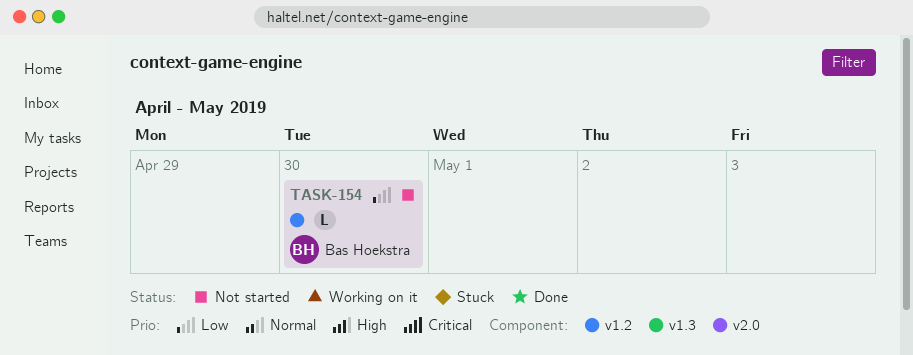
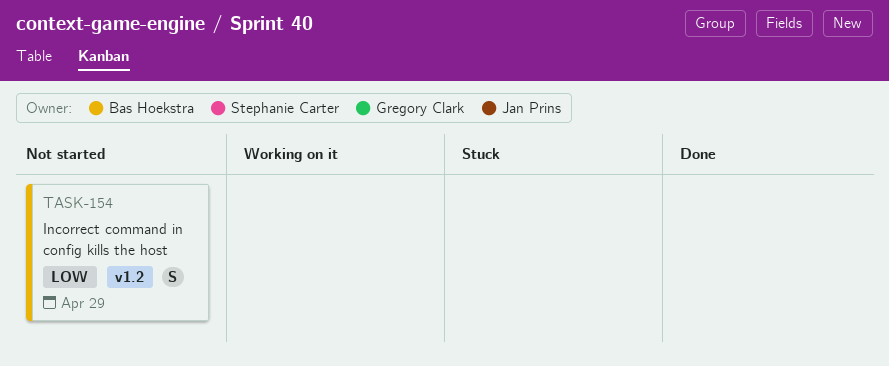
TASK-154, estimate: L -> S
TASK-154, due: Apr 30 -> Apr 29

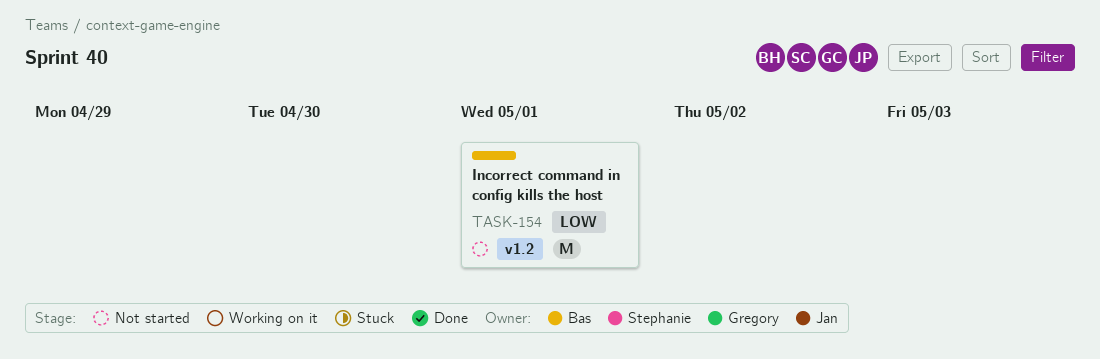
TASK-154, estimate: S -> M
TASK-154, due: Apr 29 -> May 1

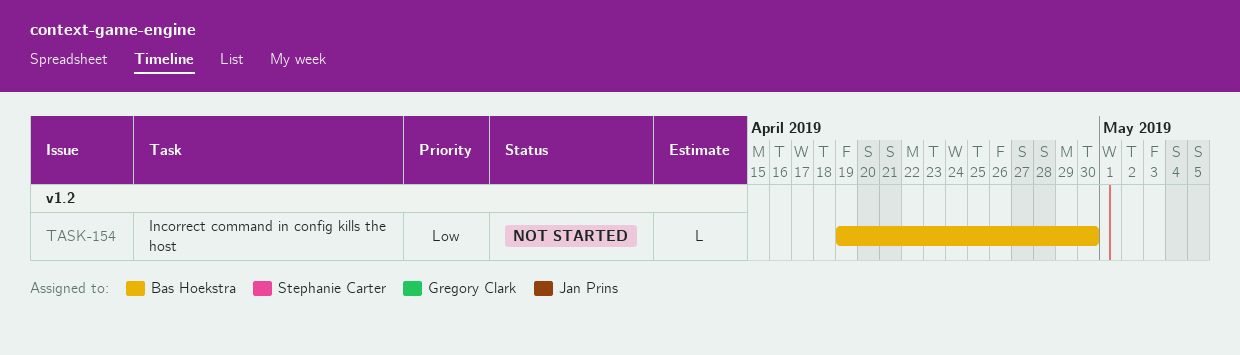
TASK-154, estimate: M -> L
TASK-154, due: May 1 -> Apr 30

